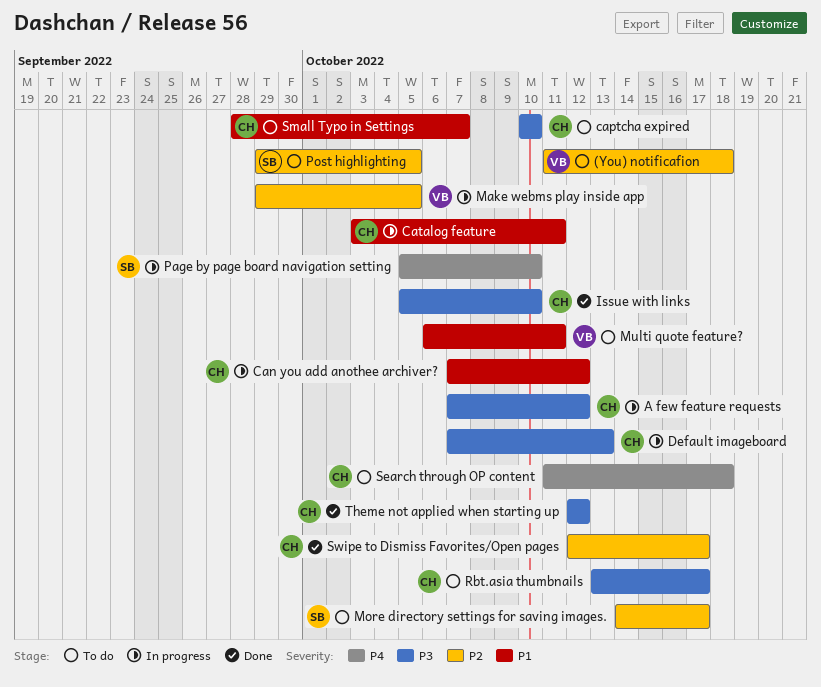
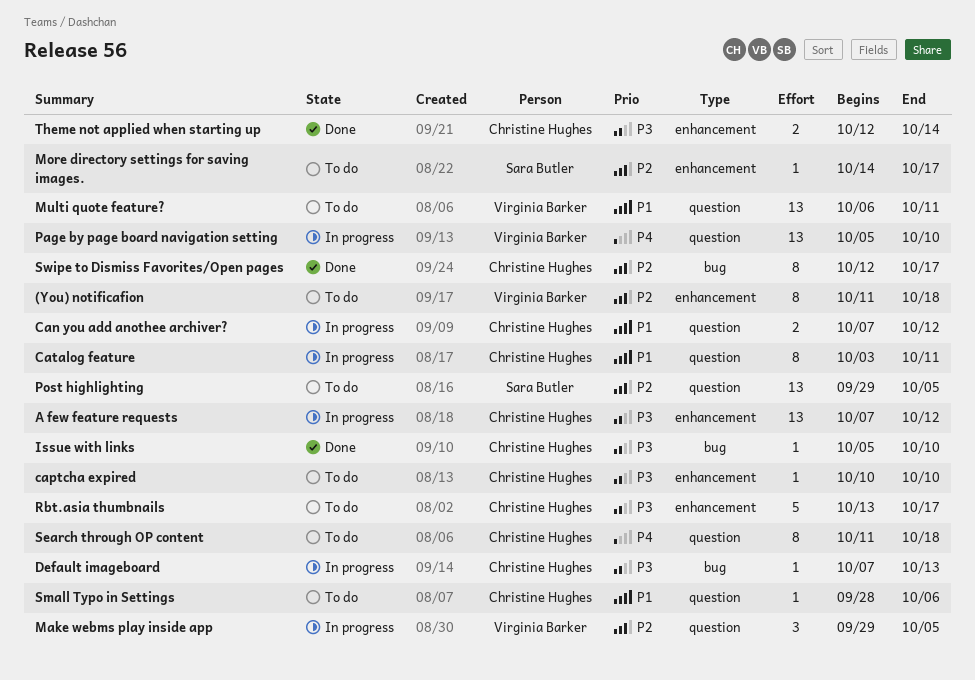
Page by page board navigation setting, owner: Sara Butler -> Virginia Barker
Small Typo in Settings, due: Oct 7 -> Oct 6
Theme not applied when starting up, due: Oct 12 -> Oct 14

